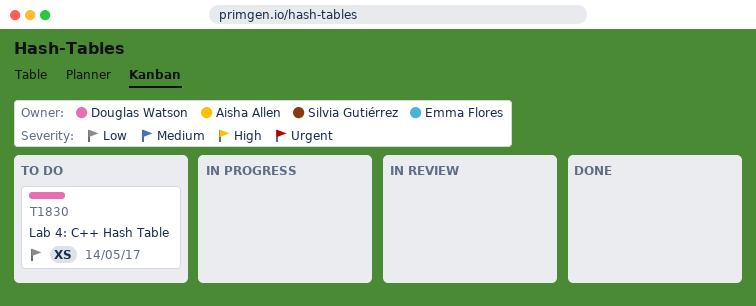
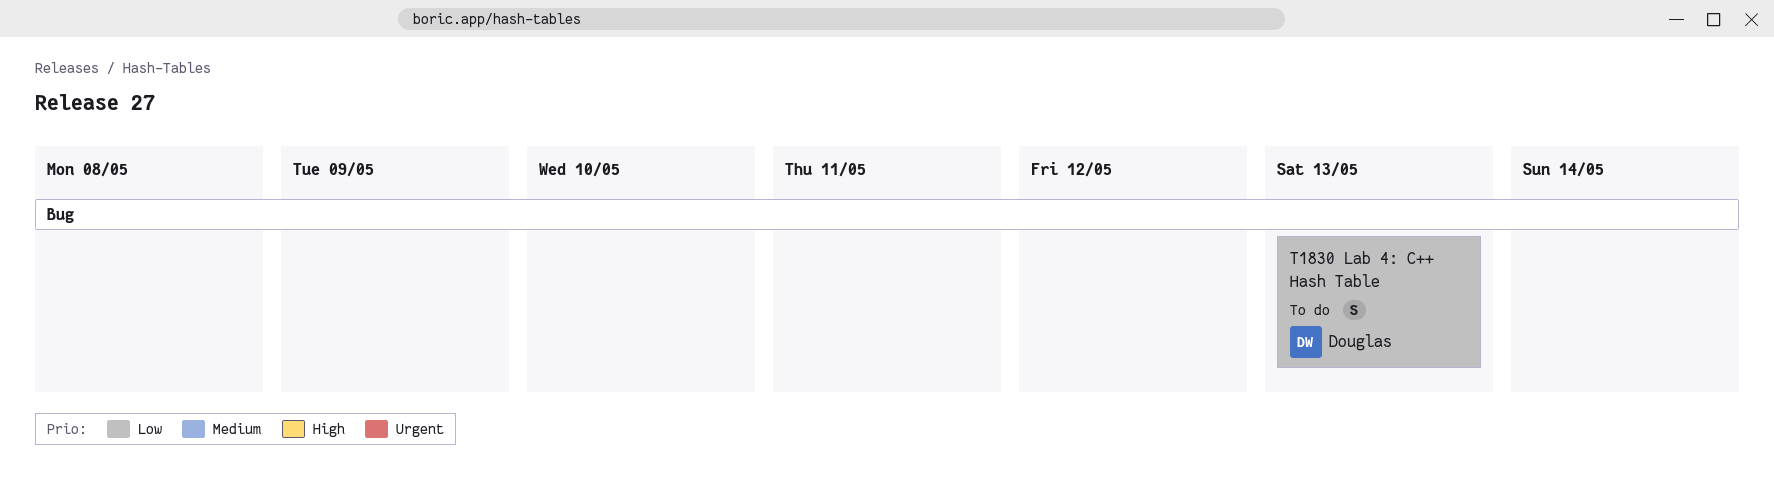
T1830, estimate: XS -> S
T1830, due: May 14 -> May 13

